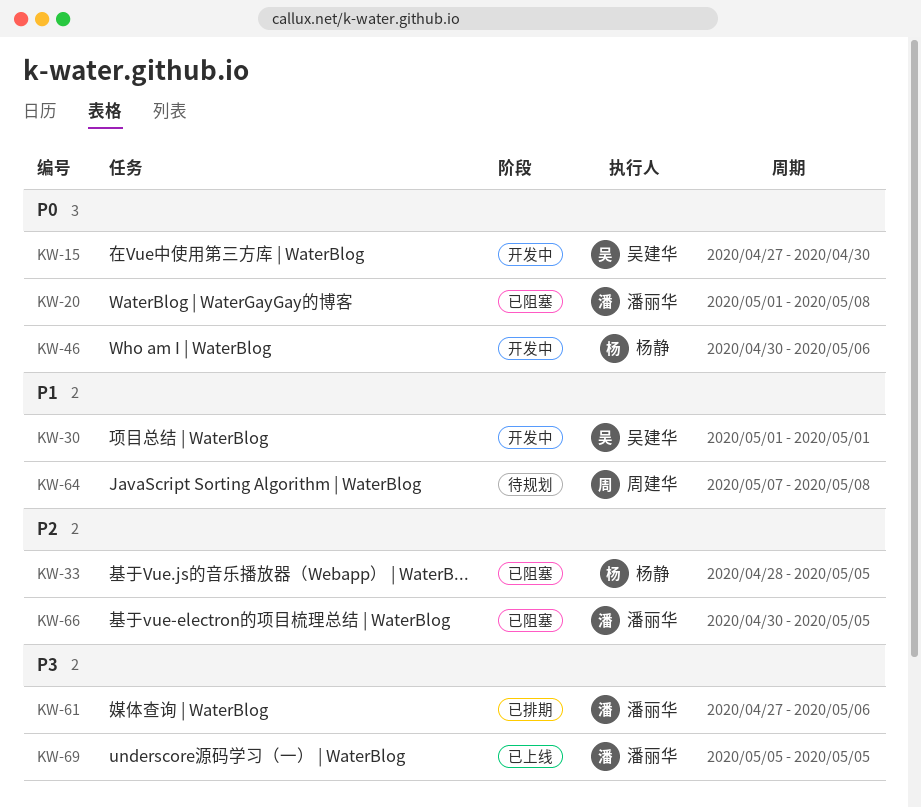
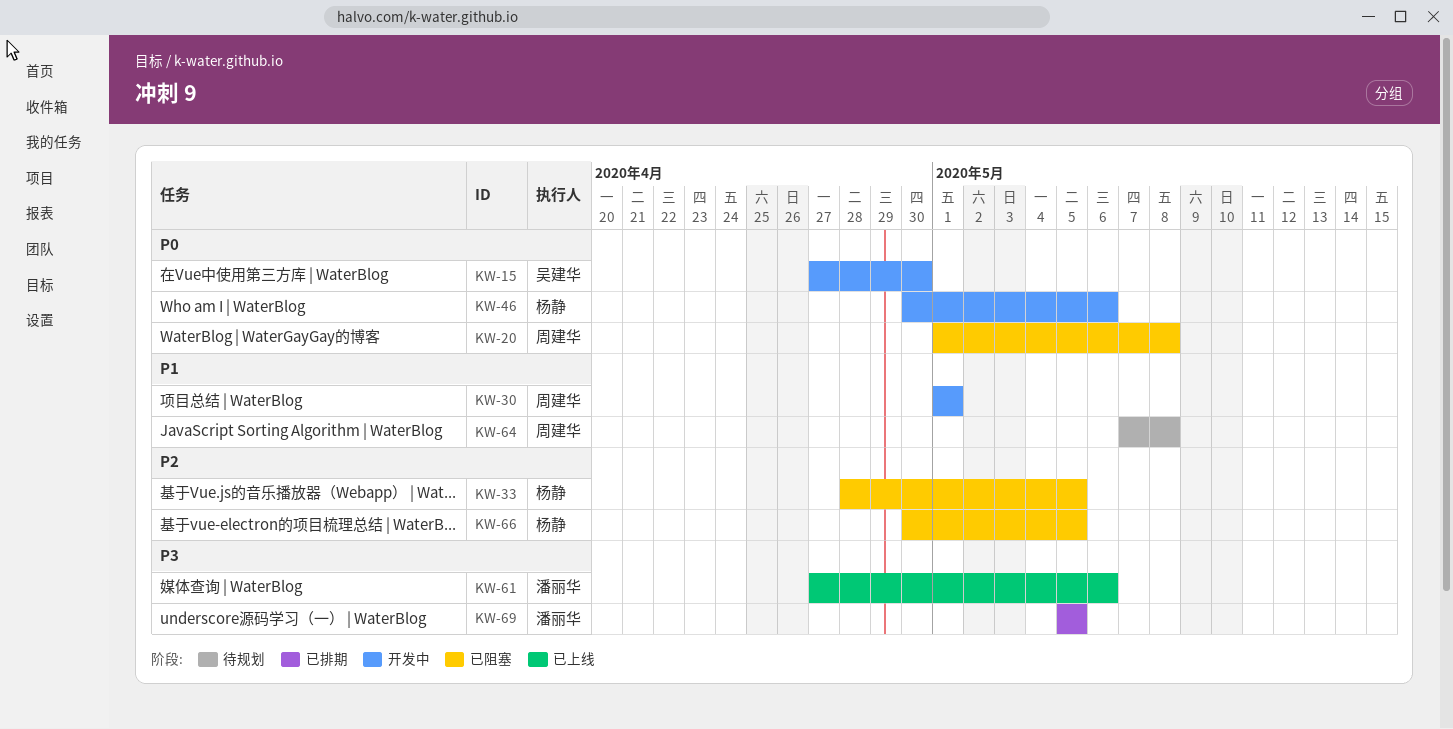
KW-20, owner: 潘丽华 -> 周建华
KW-30, owner: 吴建华 -> 周建华
KW-61, status: 已排期 -> 已上线
KW-66, owner: 潘丽华 -> 杨静
KW-69, status: 已上线 -> 已排期

